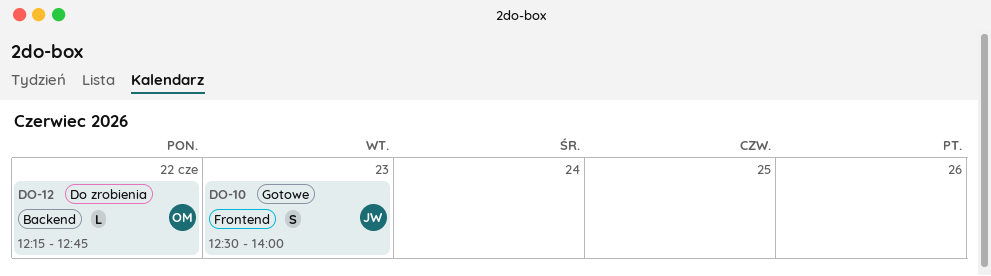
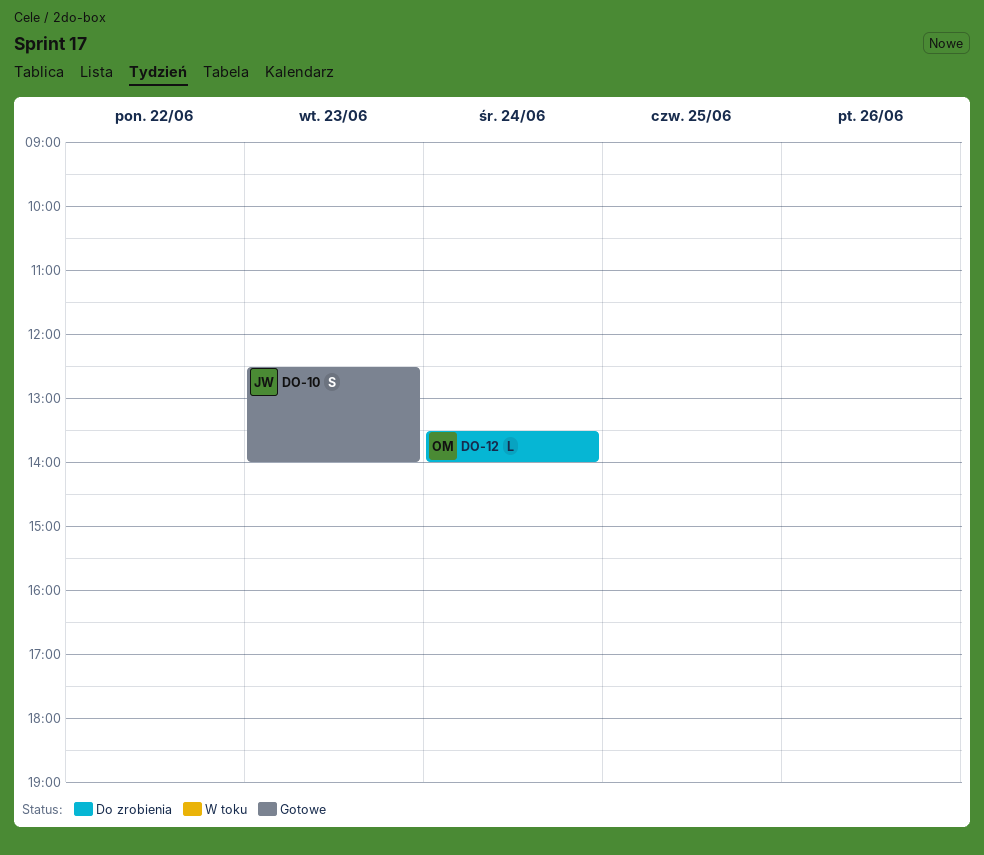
DO-12, day: Jun 22 -> Jun 24
DO-12, begins: 12:15 -> 13:30
DO-12, ends: 12:45 -> 14:00

